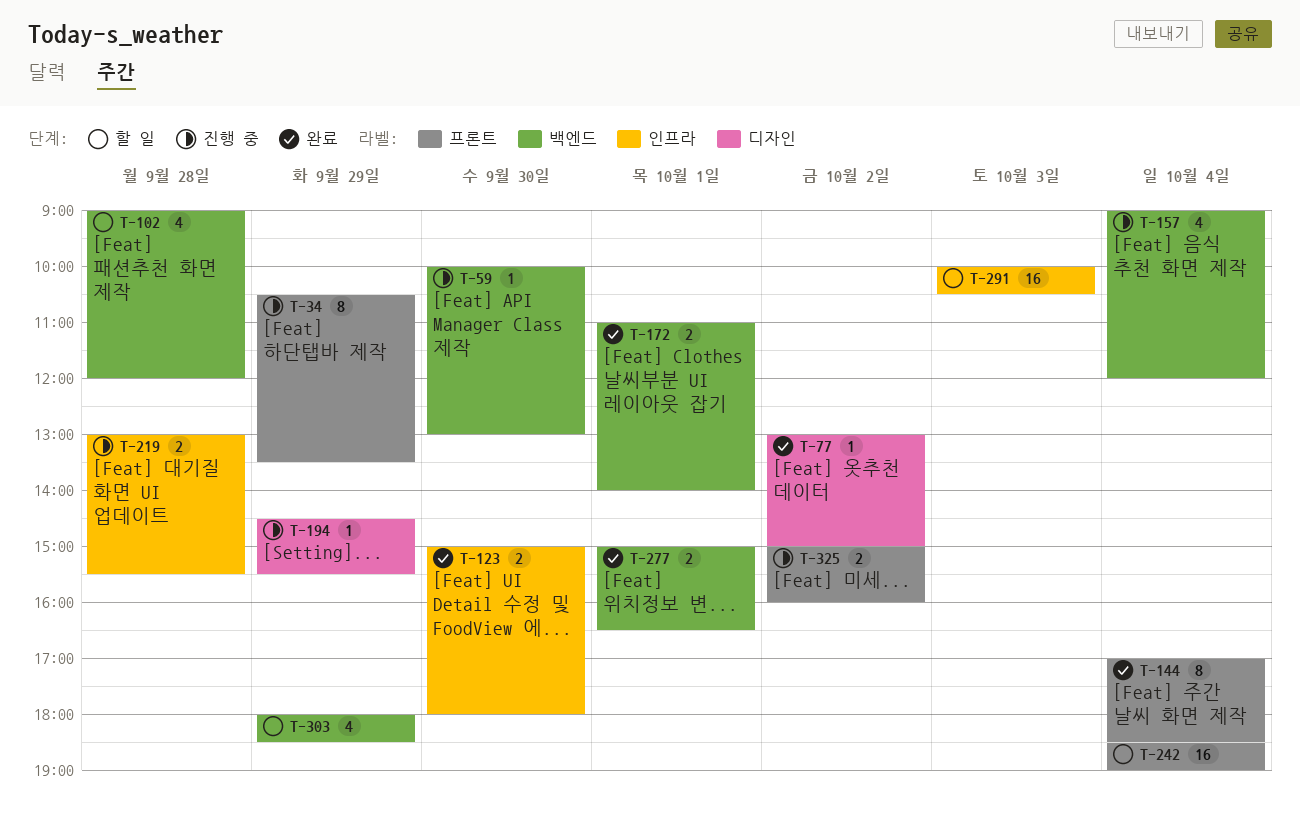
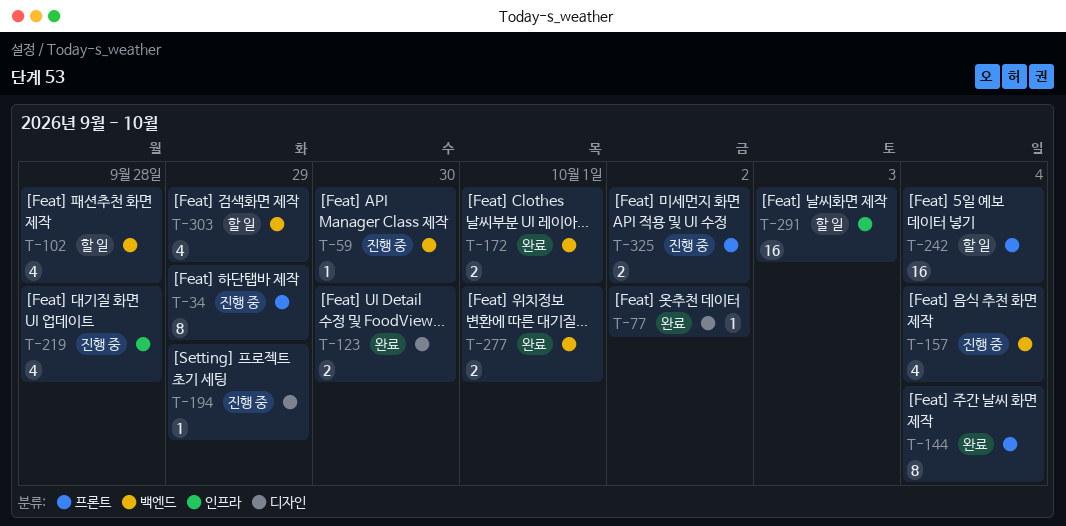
T-123, label: 인프라 -> 디자인
T-219, estimate: 2 -> 4

